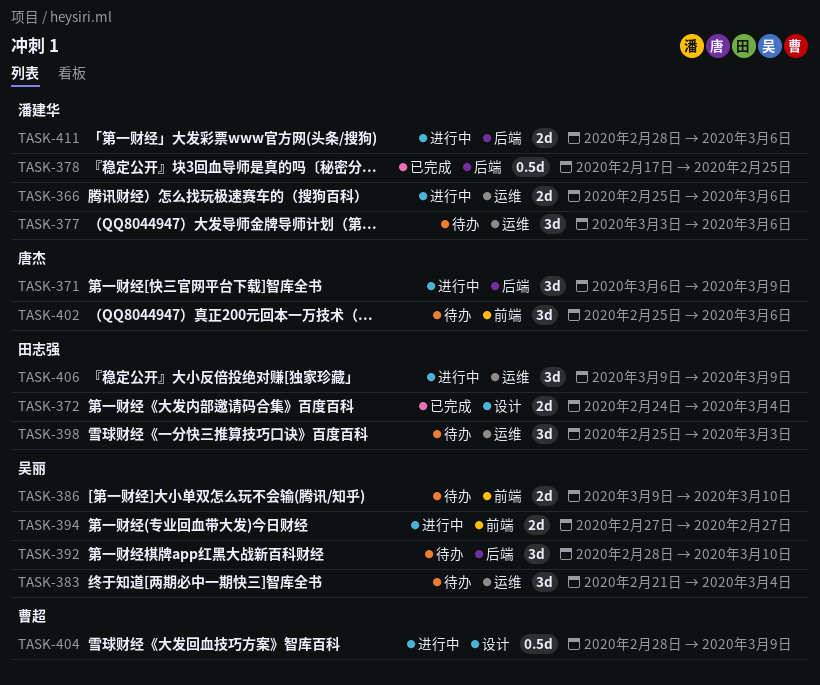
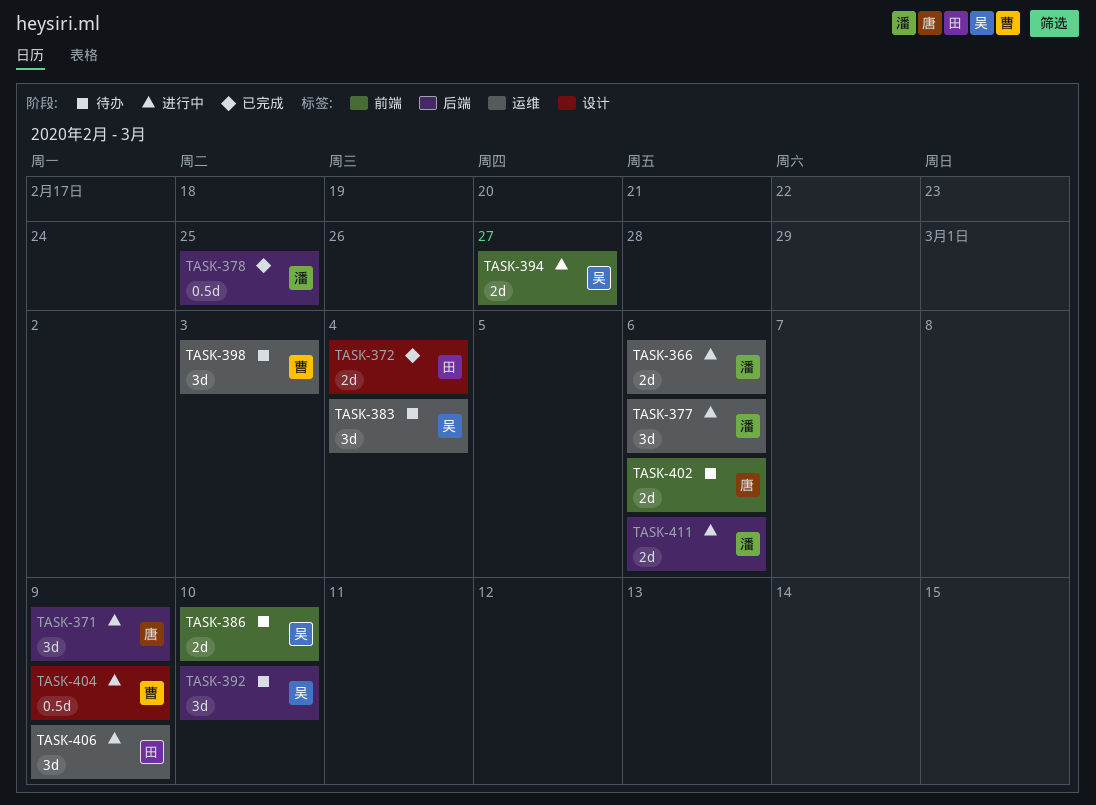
TASK-377, status: 待办 -> 进行中
TASK-398, owner: 田志强 -> 曹超
TASK-402, estimate: 3d -> 2d

